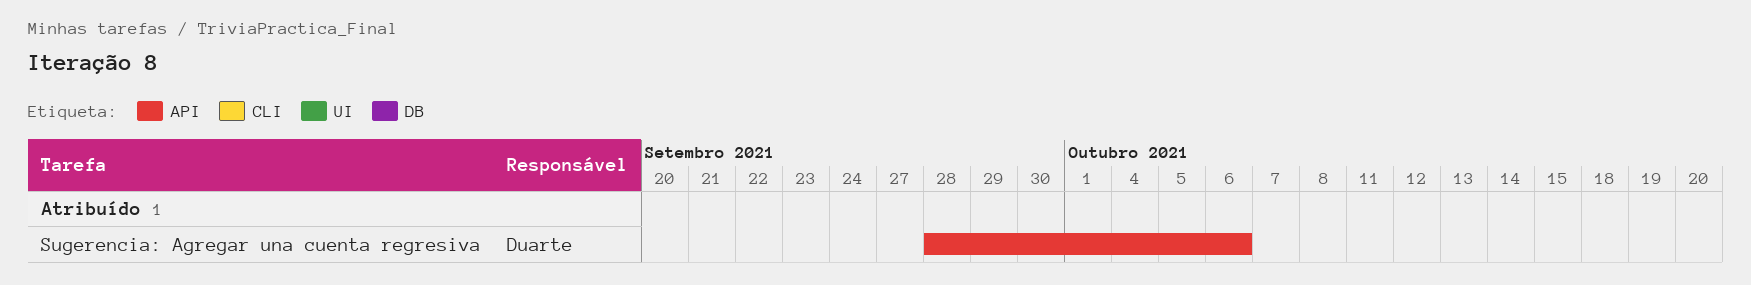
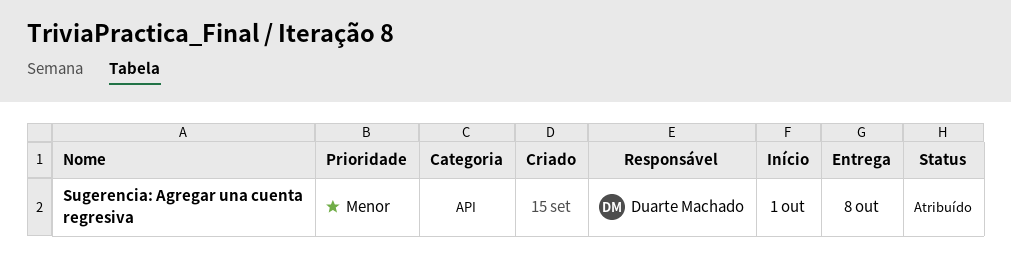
Sugerencia: Agregar una cuenta regresiva, start: Sep 28 -> Oct 1
Sugerencia: Agregar una cuenta regresiva, due: Oct 6 -> Oct 8

